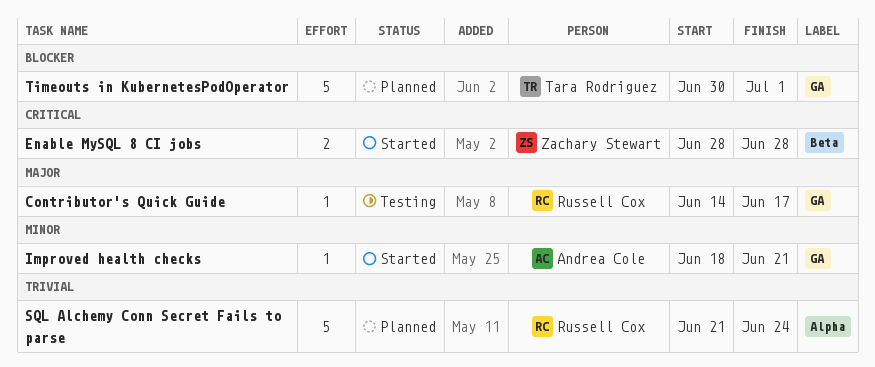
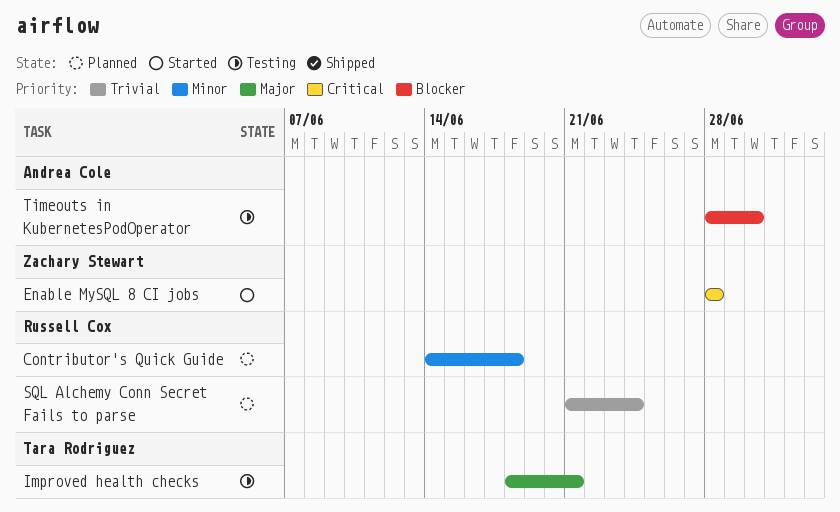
Contributor's Quick Guide, status: Testing -> Planned
Contributor's Quick Guide, priority: Major -> Minor
Contributor's Quick Guide, due: Jun 17 -> Jun 18
Improved health checks, status: Started -> Testing
Improved health checks, owner: Andrea Cole -> Tara Rodriguez
Improved health checks, priority: Minor -> Major
Timeouts in KubernetesPodOperator, status: Planned -> Testing
Timeouts in KubernetesPodOperator, owner: Tara Rodriguez -> Andrea Cole
Timeouts in KubernetesPodOperator, start: Jun 30 -> Jun 28
Timeouts in KubernetesPodOperator, due: Jul 1 -> Jun 30

